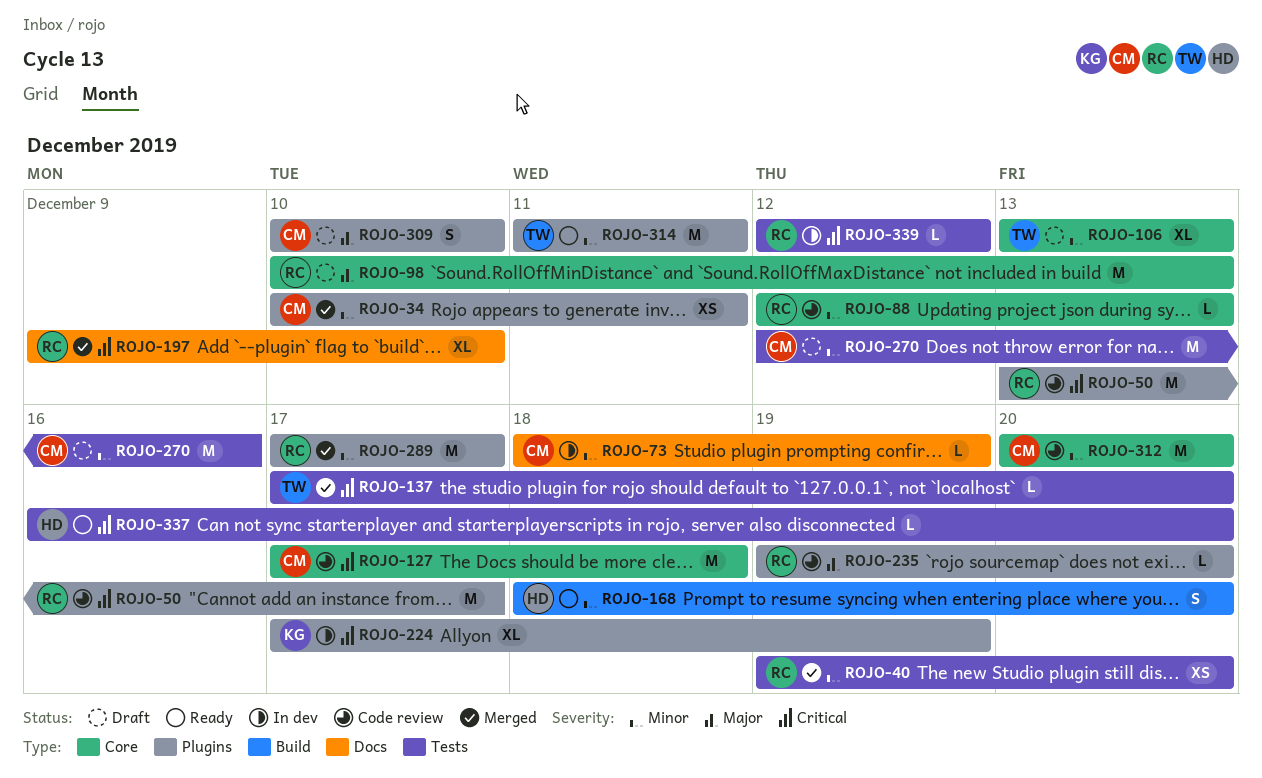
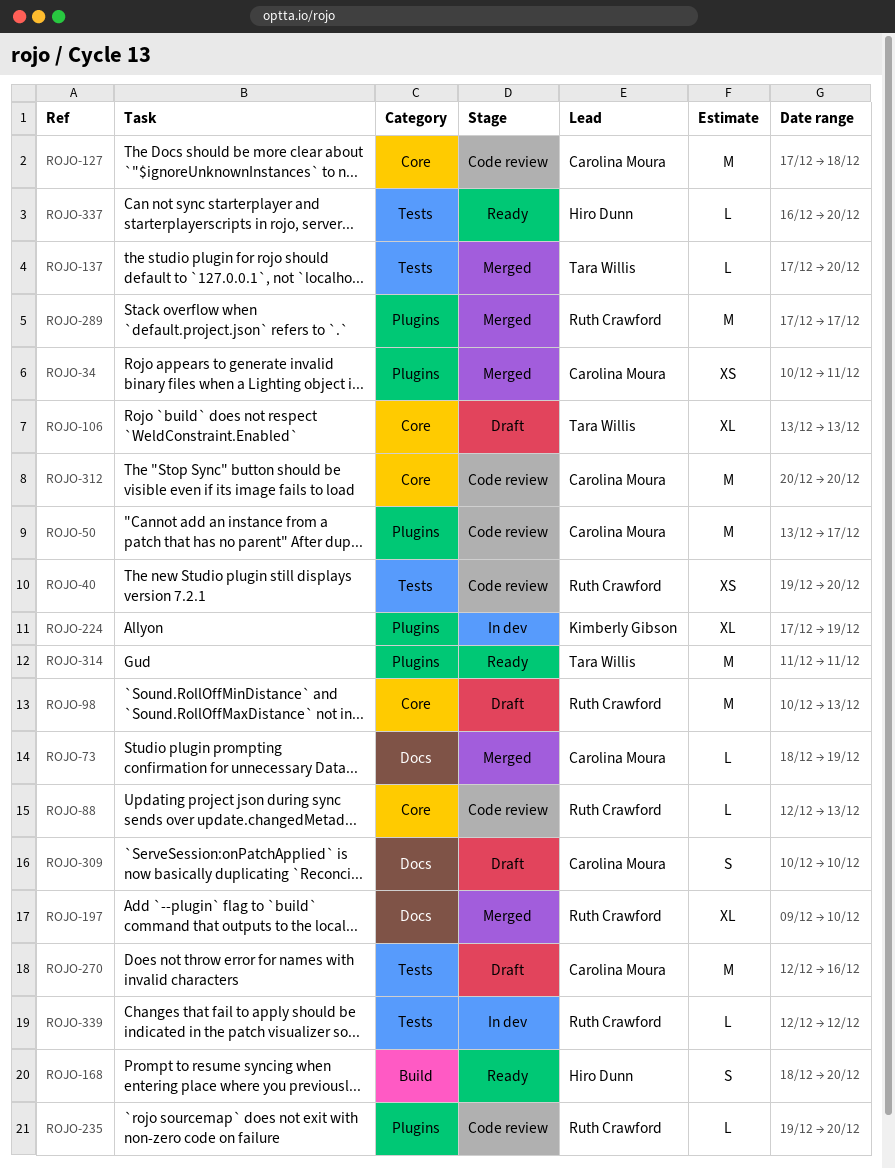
ROJO-40, status: Merged -> Code review
ROJO-50, owner: Ruth Crawford -> Carolina Moura
ROJO-73, status: In dev -> Merged
ROJO-309, label: Plugins -> Docs

